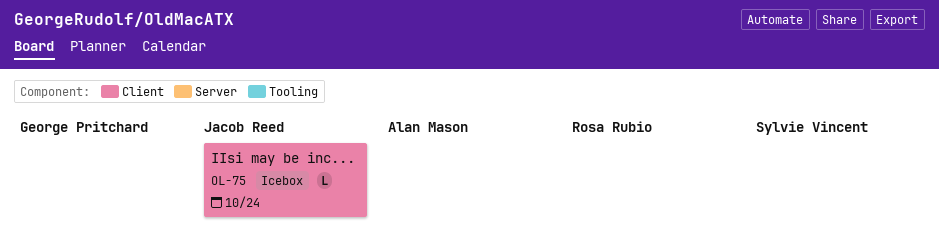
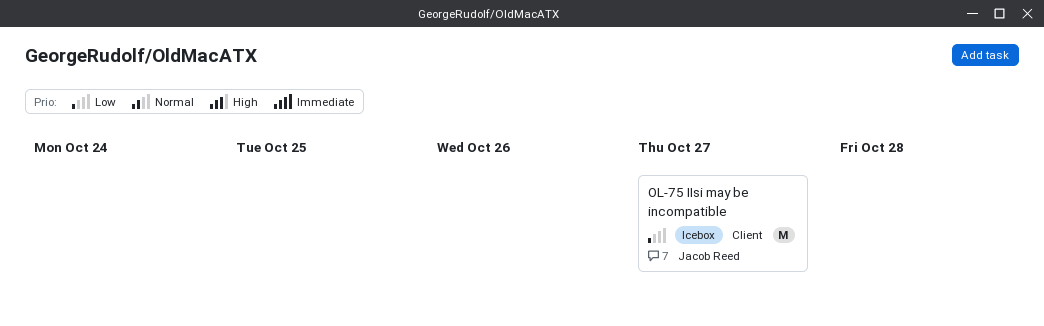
OL-75, estimate: L -> M
OL-75, due: Oct 24 -> Oct 27

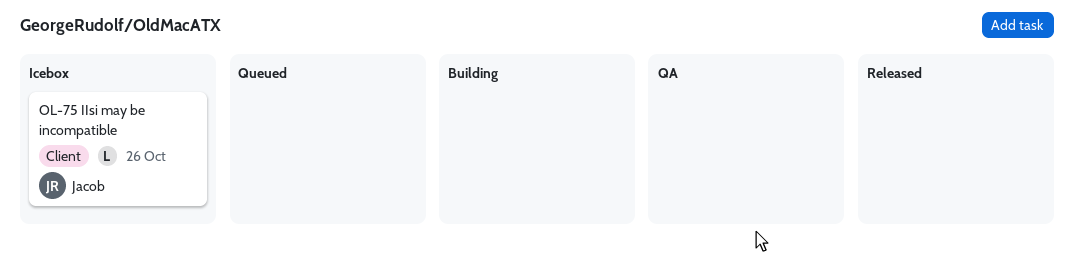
OL-75, estimate: M -> L
OL-75, due: Oct 27 -> Oct 26

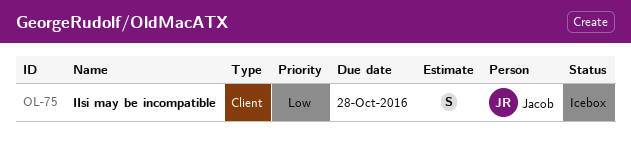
OL-75, estimate: L -> S
OL-75, due: Oct 26 -> Oct 28

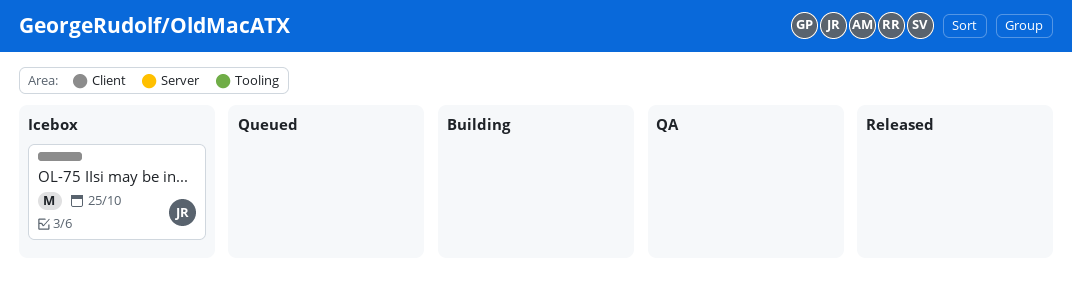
OL-75, estimate: S -> M
OL-75, due: Oct 28 -> Oct 25

